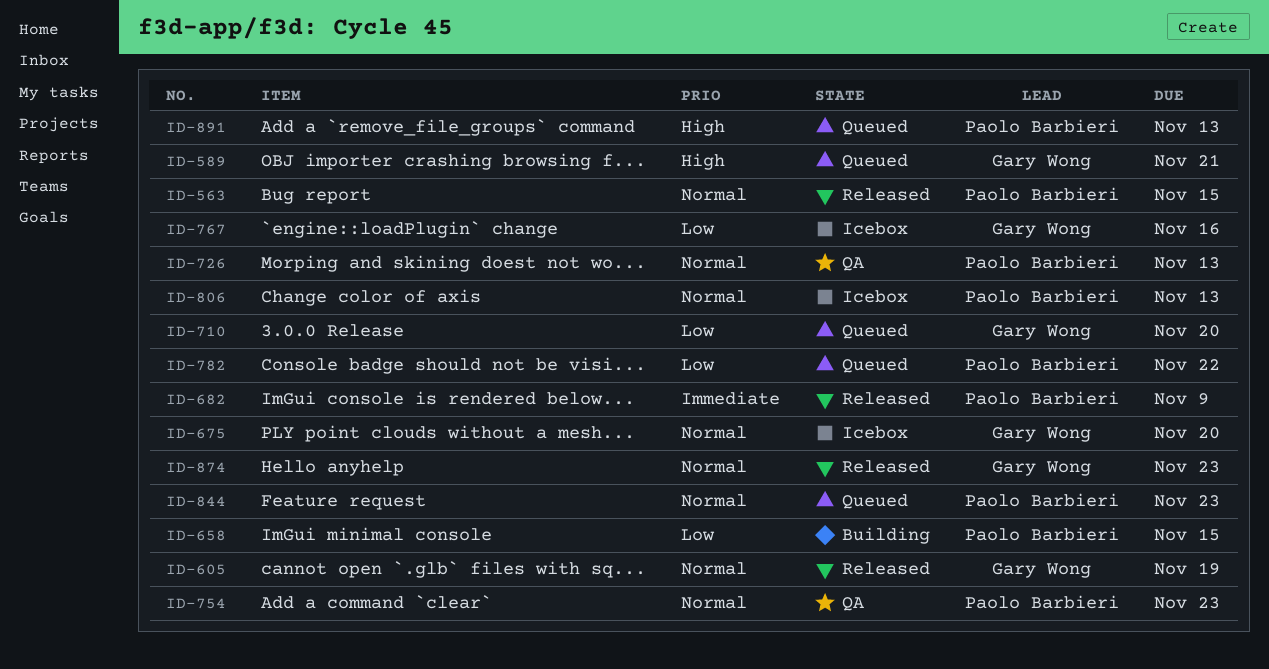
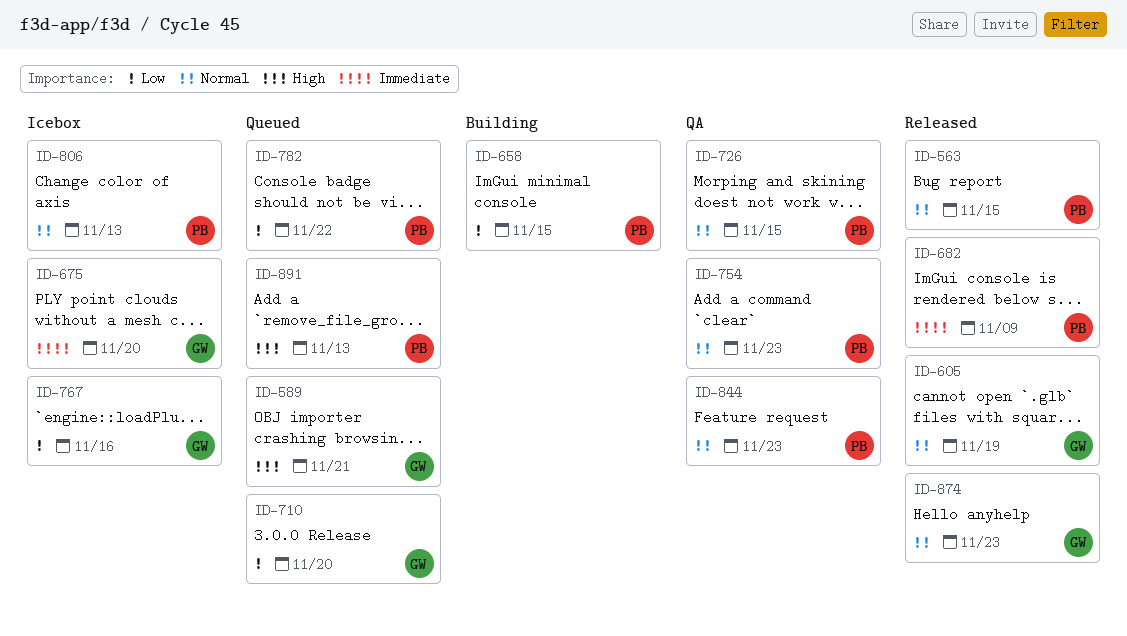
ID-675, priority: Normal -> Immediate
ID-726, due: Nov 13 -> Nov 15
ID-844, status: Queued -> QA

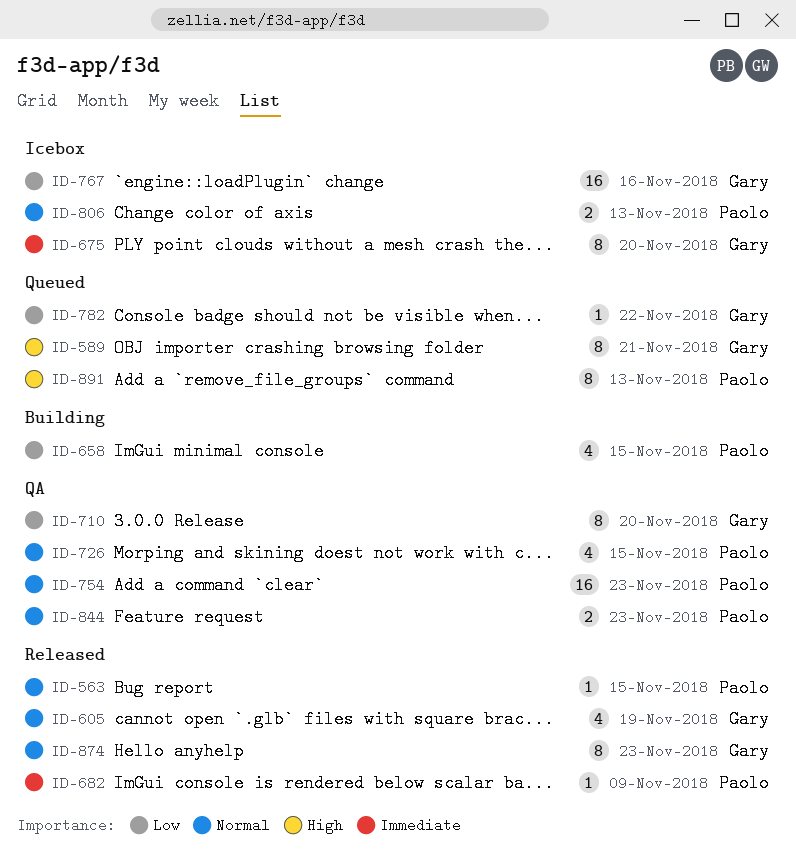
ID-710, status: Queued -> QA
ID-782, owner: Paolo -> Gary

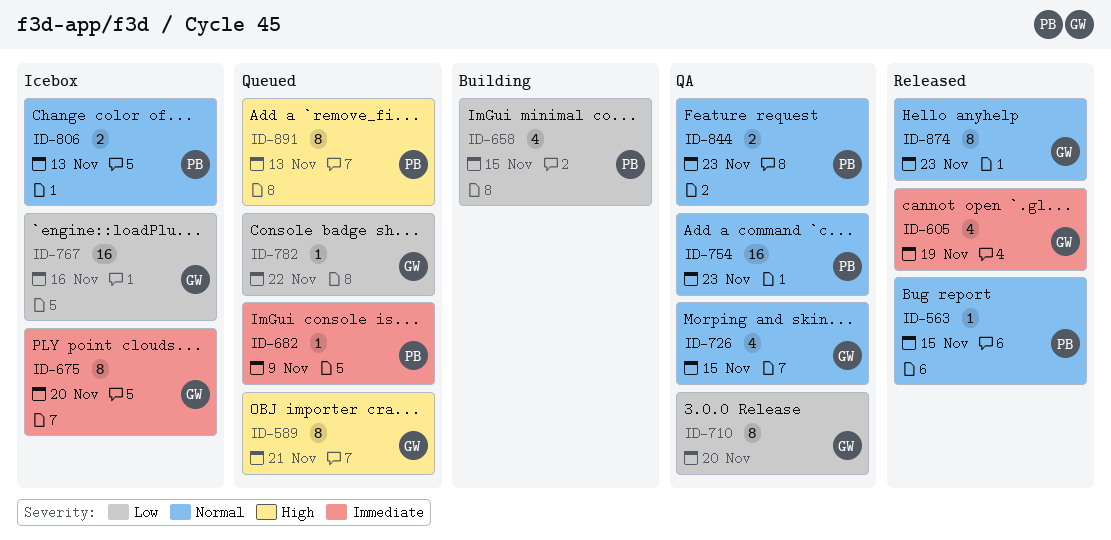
ID-605, priority: Normal -> Immediate
ID-682, status: Released -> Queued
ID-726, owner: Paolo -> Gary

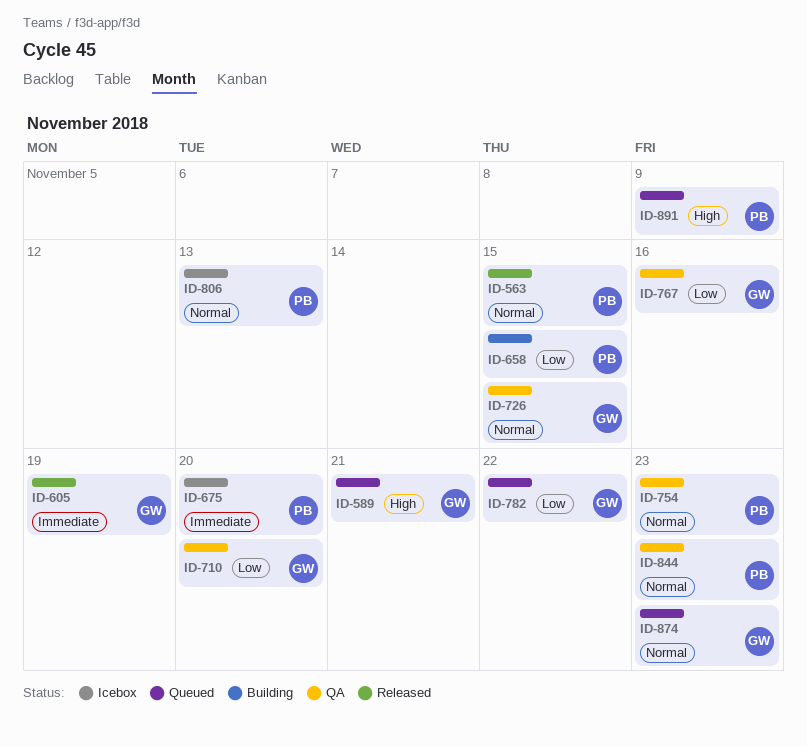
ID-675, owner: GW -> PB
ID-682: present -> none
ID-767, status: Icebox -> QA
ID-874, status: Released -> Queued
ID-891, due: Nov 13 -> Nov 9

